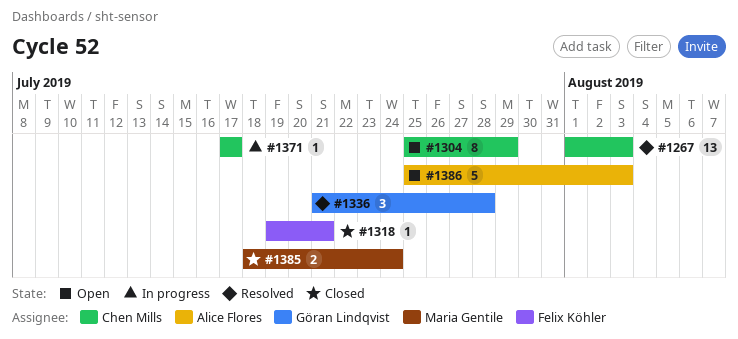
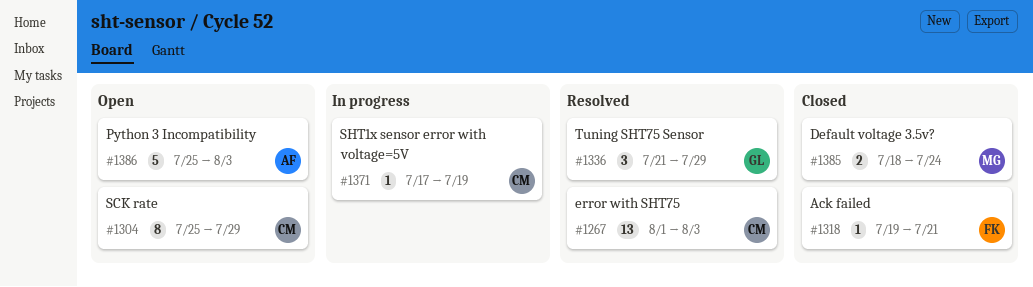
#1336, due: Jul 28 -> Jul 29
#1371, due: Jul 17 -> Jul 19

